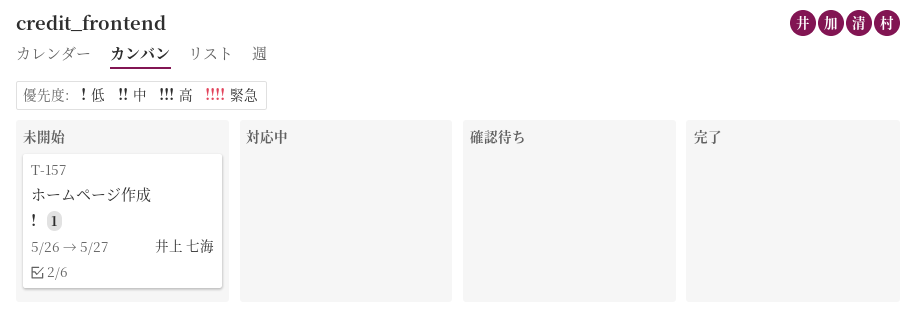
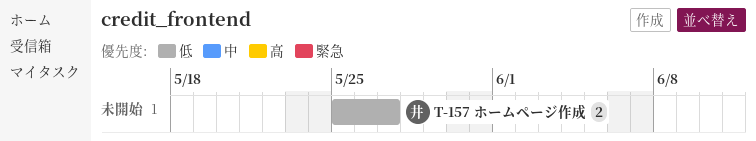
T-157, estimate: 1 -> 2
T-157, start: May 26 -> May 25

